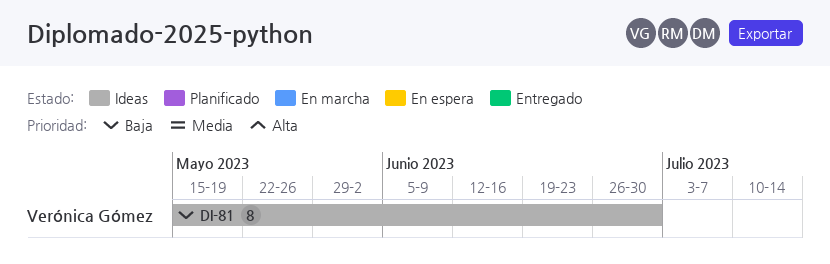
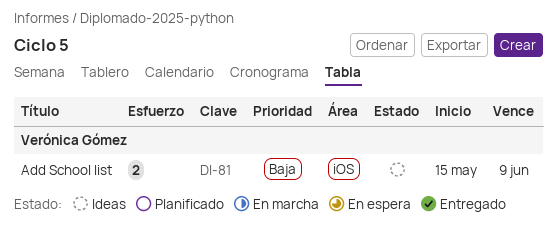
DI-81, estimate: 8 -> 2
DI-81, due: Jun 30 -> Jun 9

